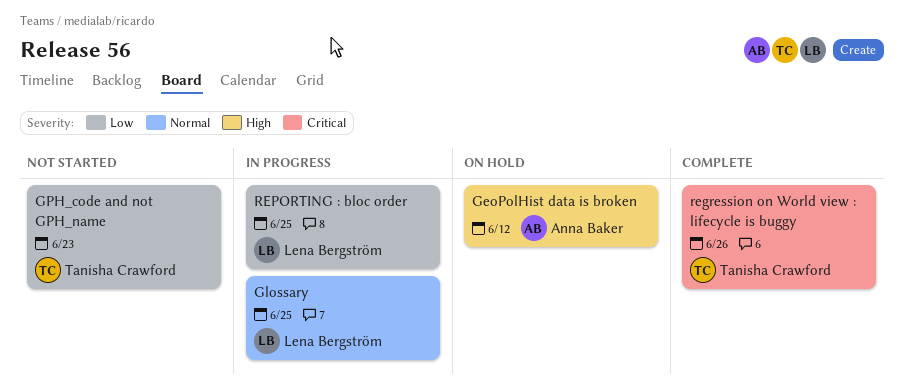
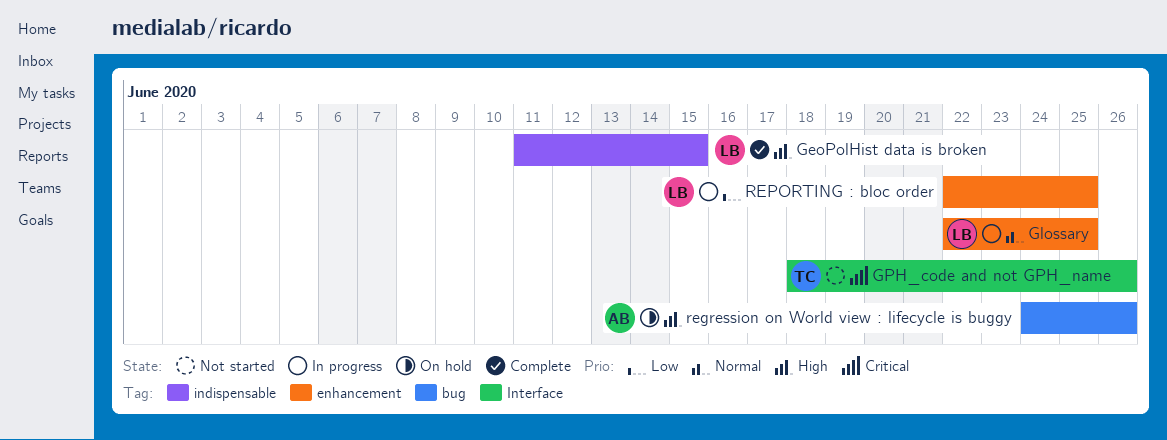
GeoPolHist data is broken, status: On hold -> Complete
GeoPolHist data is broken, owner: Anna Baker -> Lena Bergström
GeoPolHist data is broken, due: Jun 12 -> Jun 15
GPH_code and not GPH_name, priority: Low -> Critical
GPH_code and not GPH_name, due: Jun 23 -> Jun 26
regression on World view : lifecycle is buggy, status: Complete -> On hold
regression on World view : lifecycle is buggy, owner: Tanisha Crawford -> Anna Baker
regression on World view : lifecycle is buggy, priority: Critical -> High

